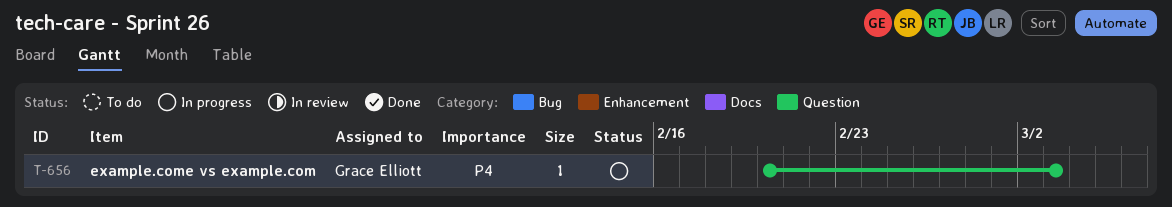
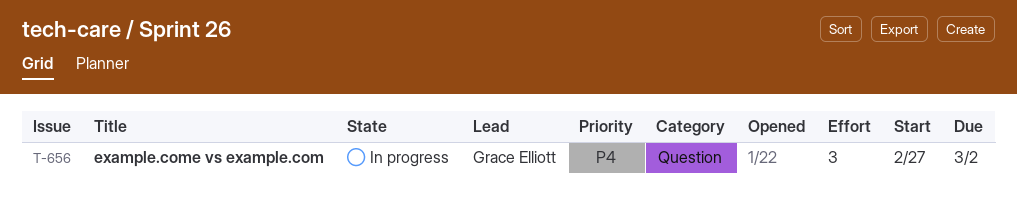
T-656, estimate: 1 -> 3
T-656, start: Feb 20 -> Feb 27
T-656, due: Mar 3 -> Mar 2

